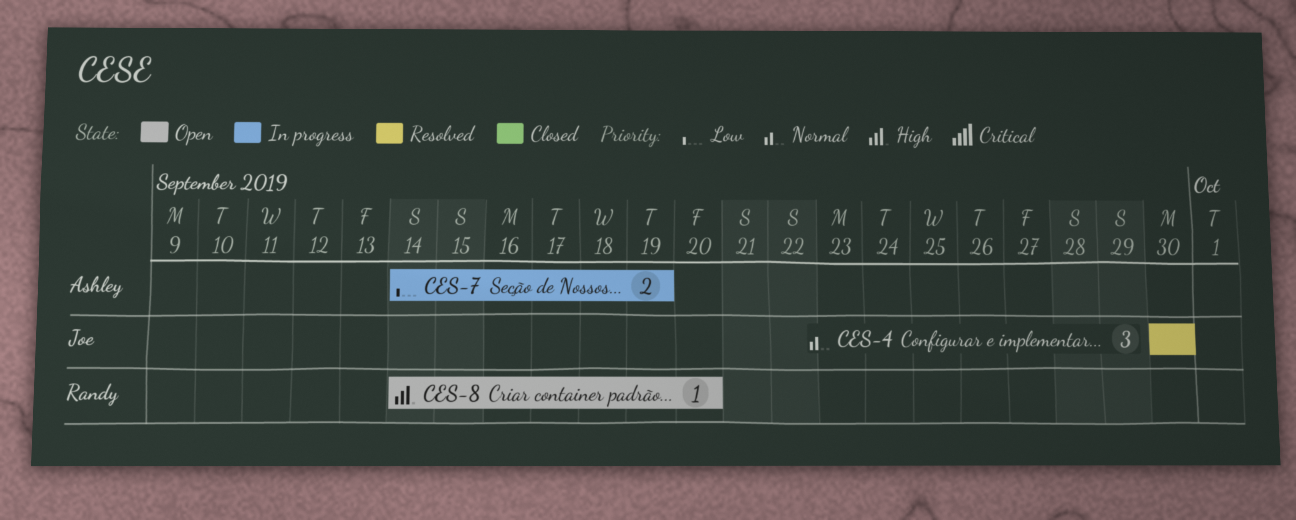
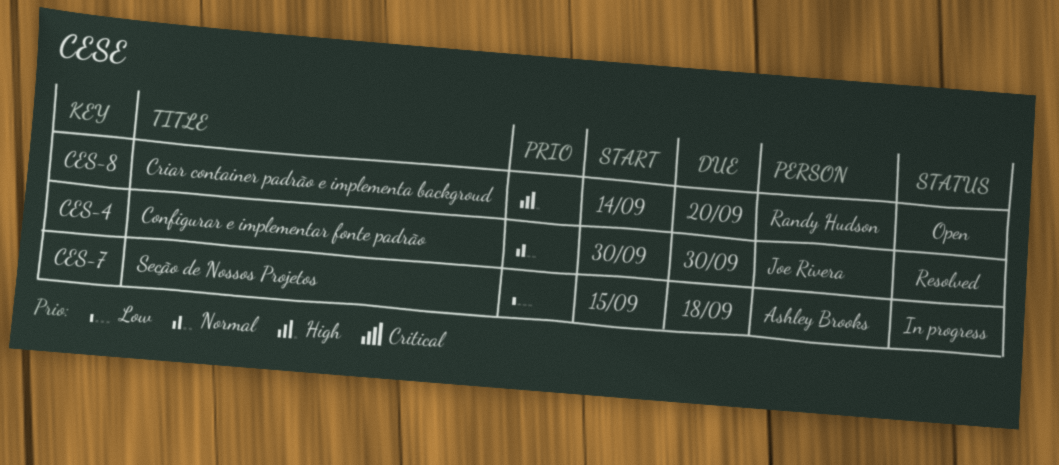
CES-7, start: Sep 14 -> Sep 15
CES-7, due: Sep 19 -> Sep 18

